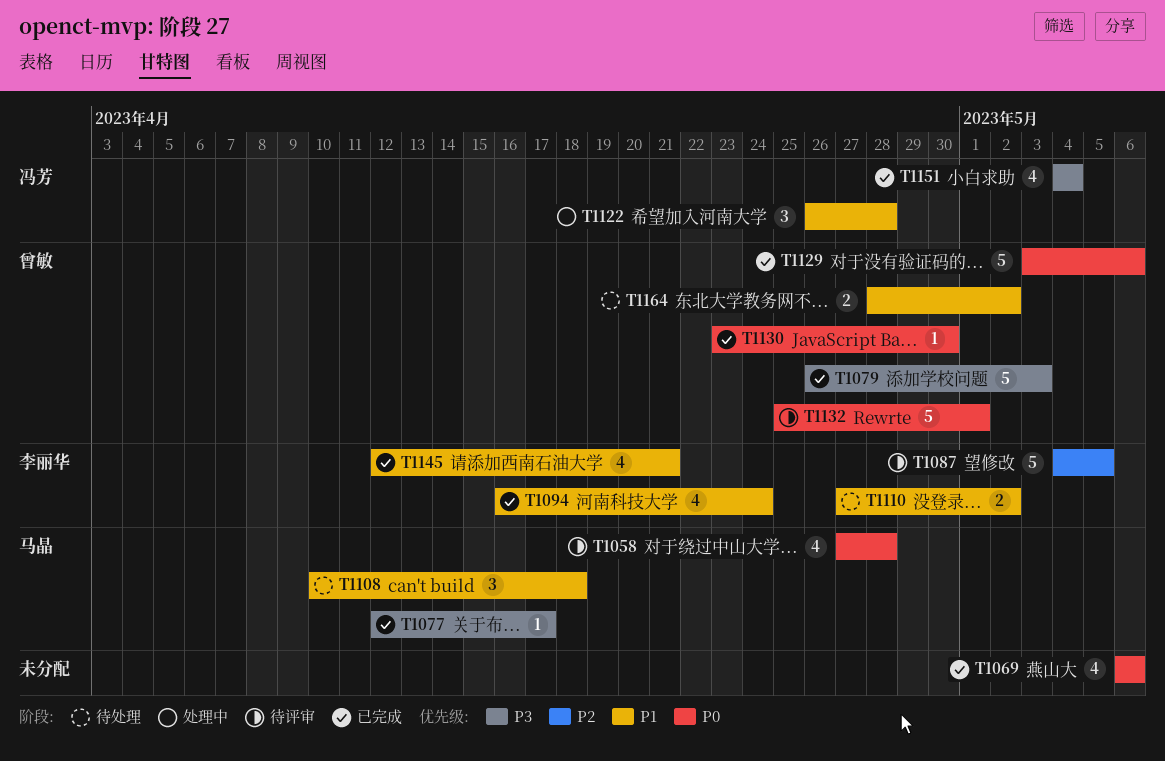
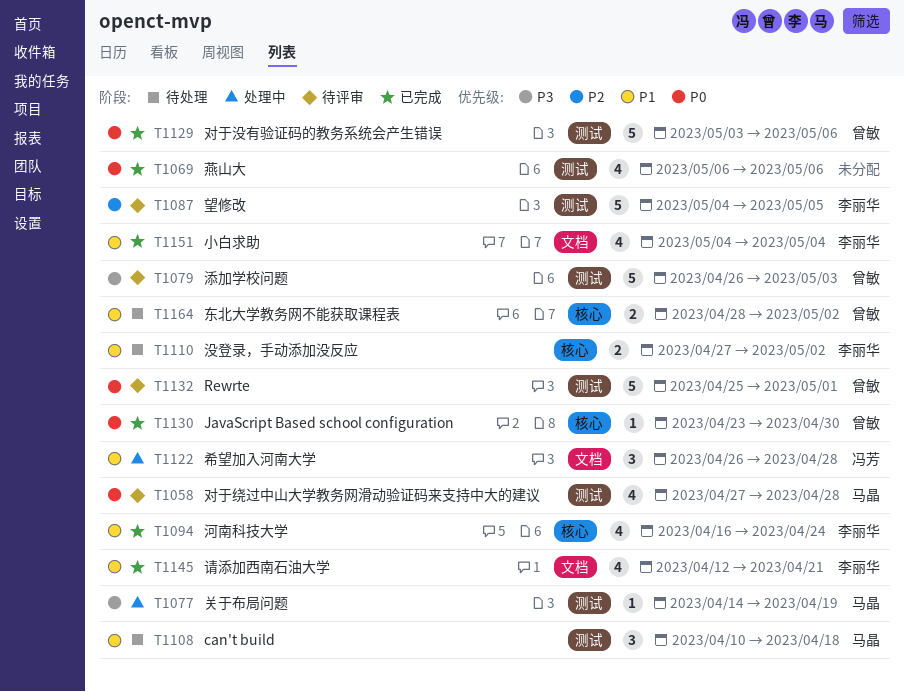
T1077, status: 已完成 -> 处理中
T1077, start: Apr 12 -> Apr 14
T1077, due: Apr 17 -> Apr 19
T1079, status: 已完成 -> 待评审
T1151, owner: 冯芳 -> 李丽华
T1151, priority: P3 -> P1

